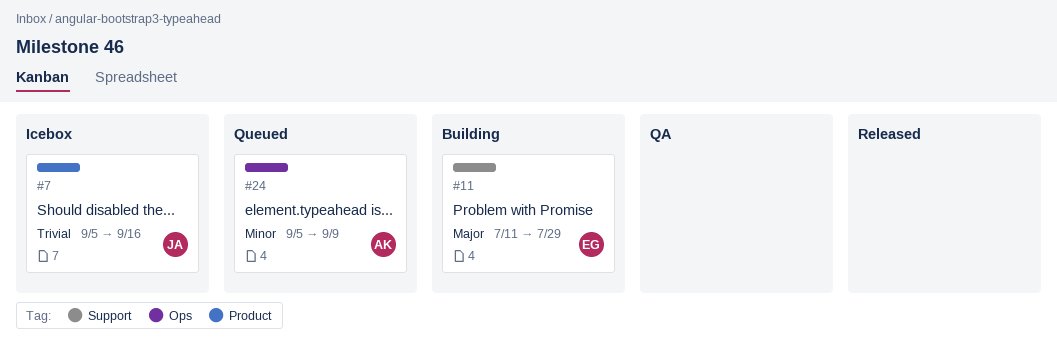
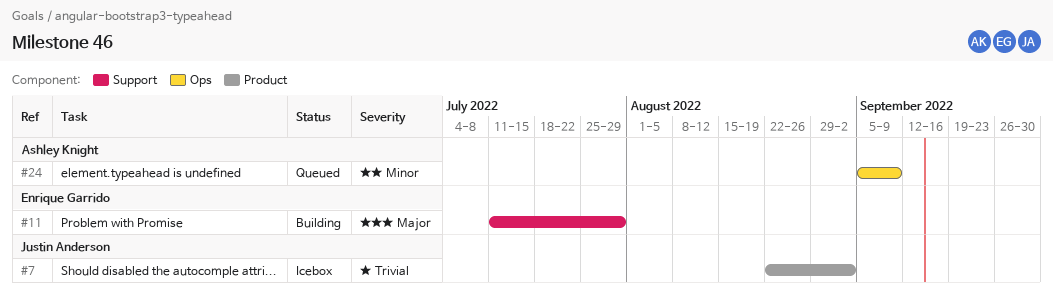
#7, start: Sep 5 -> Aug 22
#7, due: Sep 16 -> Sep 2

